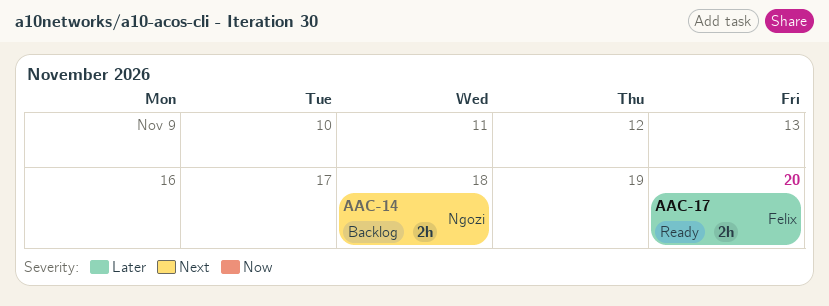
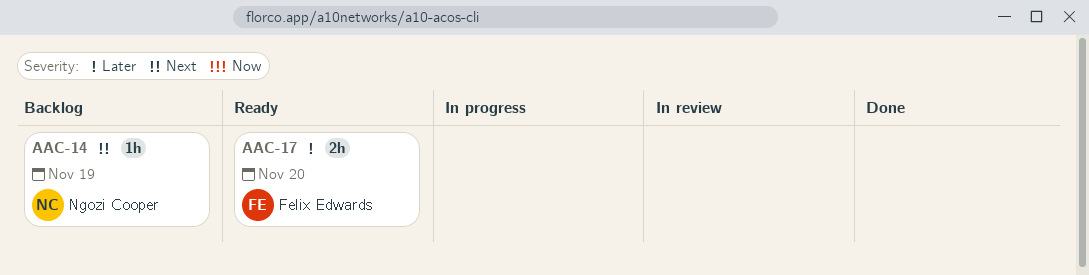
AAC-14, estimate: 2h -> 1h
AAC-14, due: Nov 18 -> Nov 19

